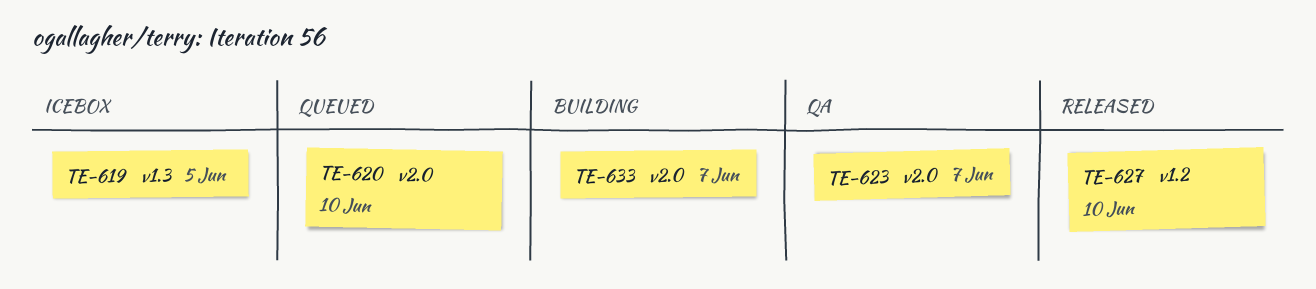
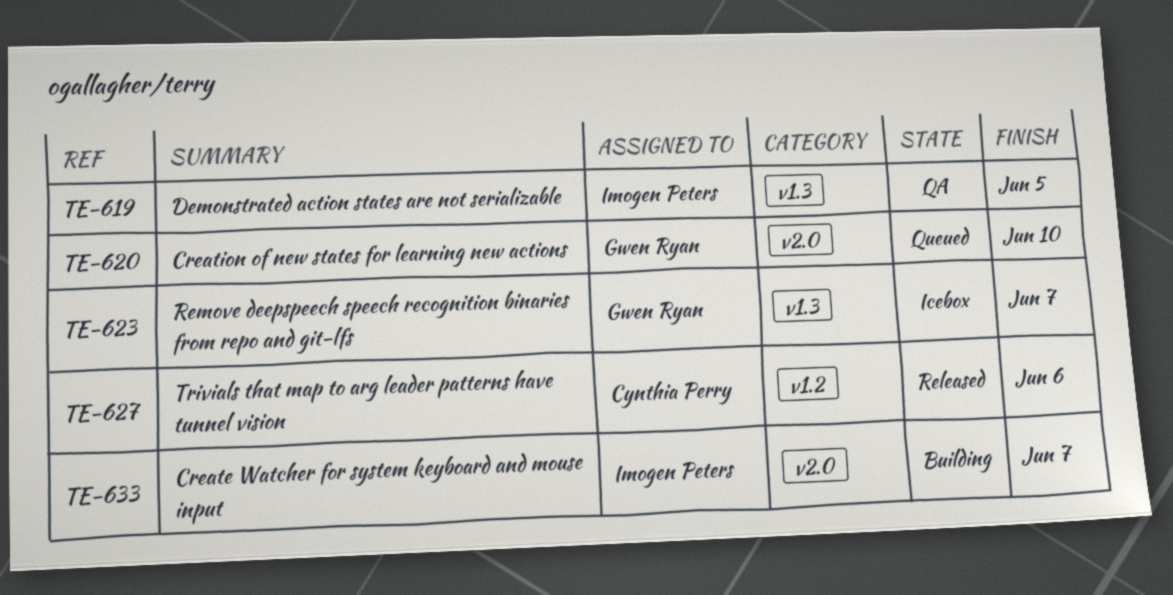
TE-619, status: Icebox -> QA
TE-623, status: QA -> Icebox
TE-623, label: v2.0 -> v1.3
TE-627, due: Jun 10 -> Jun 6

